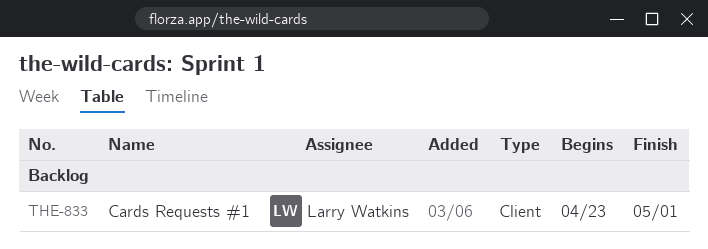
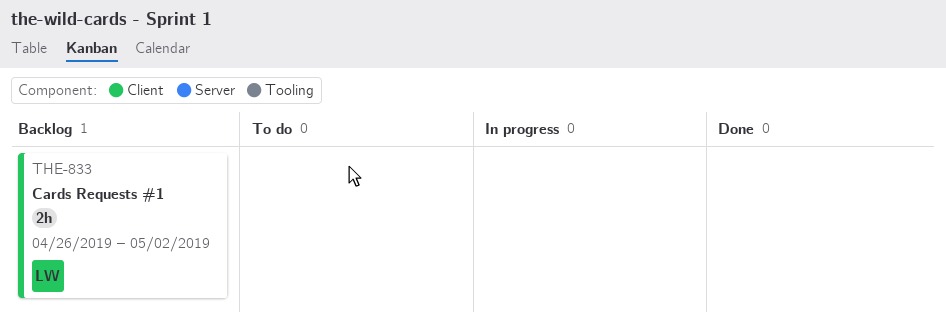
THE-833, start: Apr 23 -> Apr 26
THE-833, due: May 1 -> May 2

